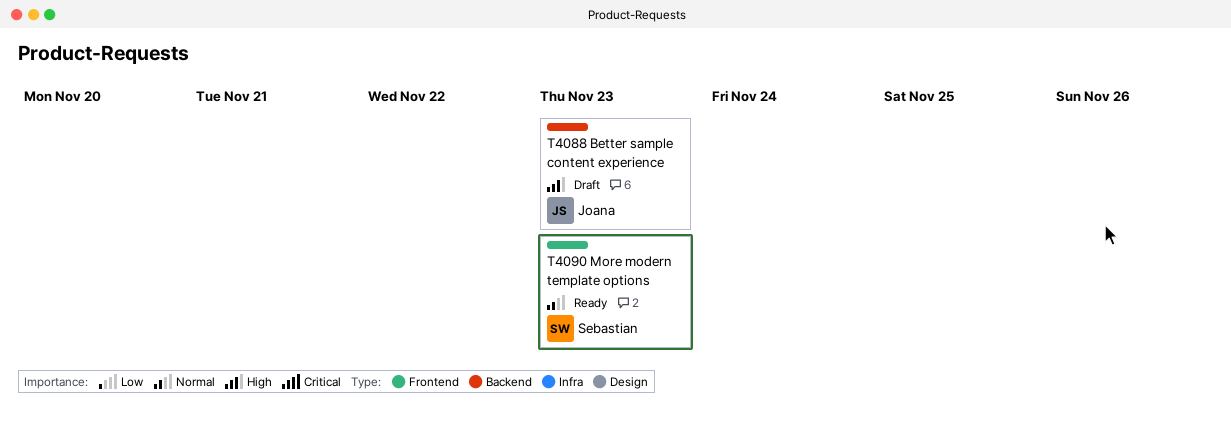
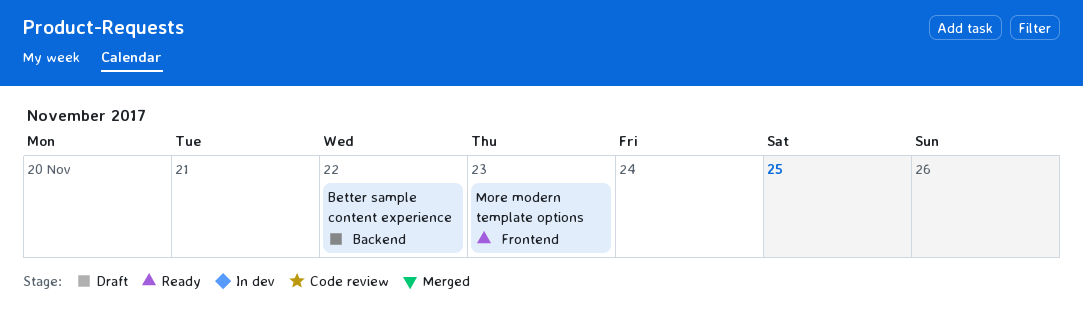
Better sample content experience, due: Nov 23 -> Nov 22

